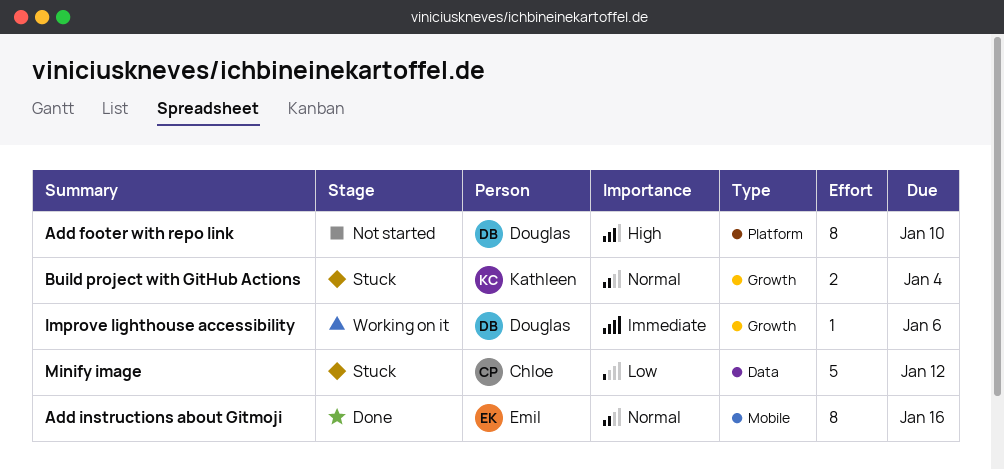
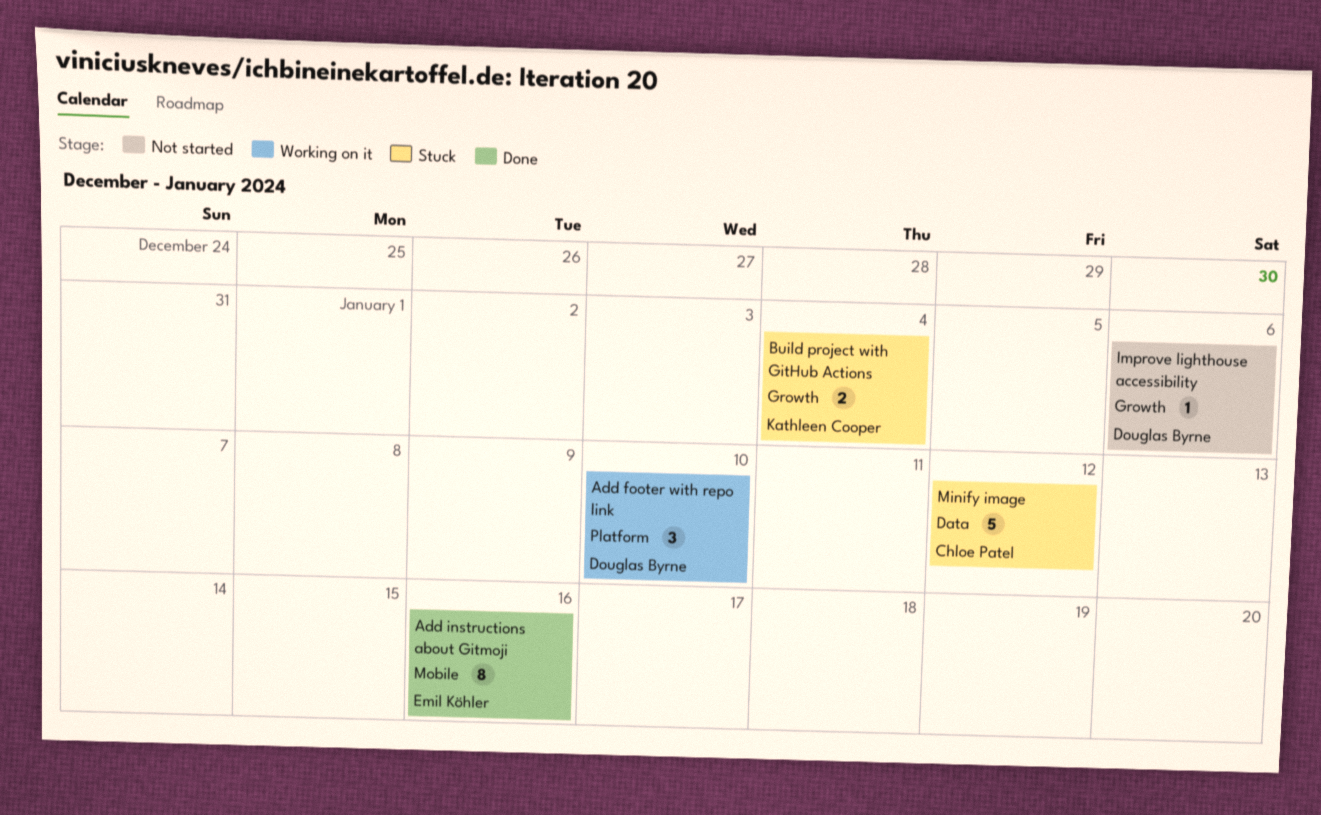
Add footer with repo link, status: Not started -> Working on it
Add footer with repo link, estimate: 8 -> 3
Improve lighthouse accessibility, status: Working on it -> Not started

